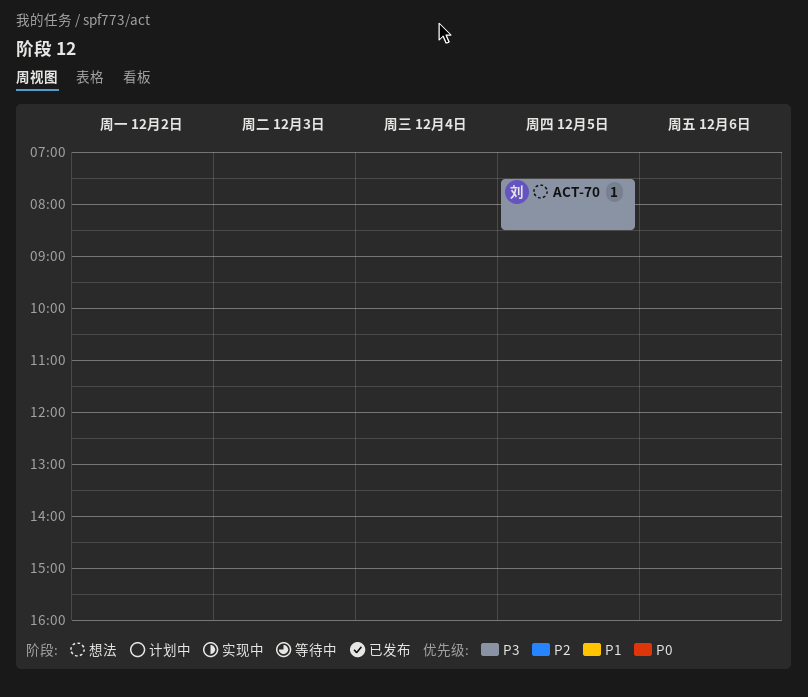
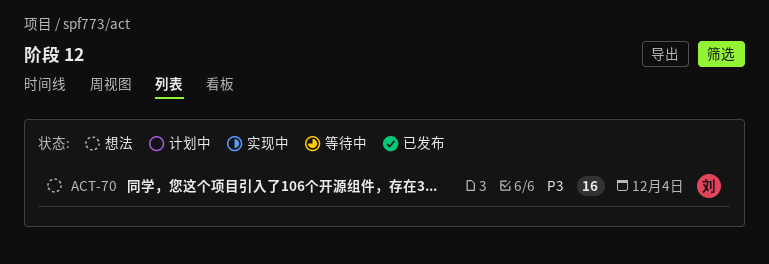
ACT-70, estimate: 1 -> 16
ACT-70, day: Dec 5 -> Dec 4

